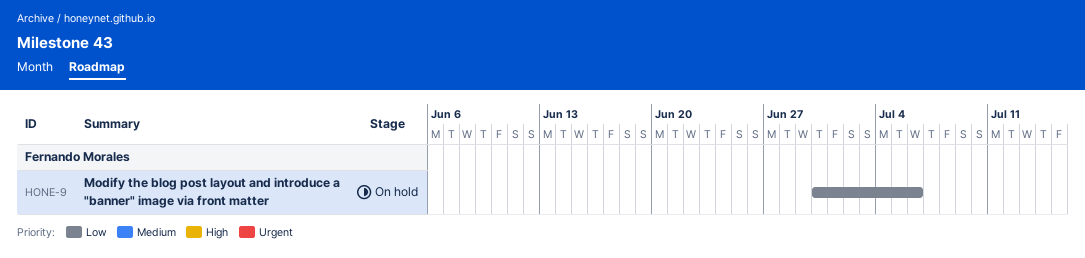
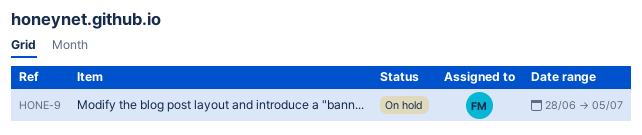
HONE-9, start: Jun 30 -> Jun 28
HONE-9, due: Jul 6 -> Jul 5

